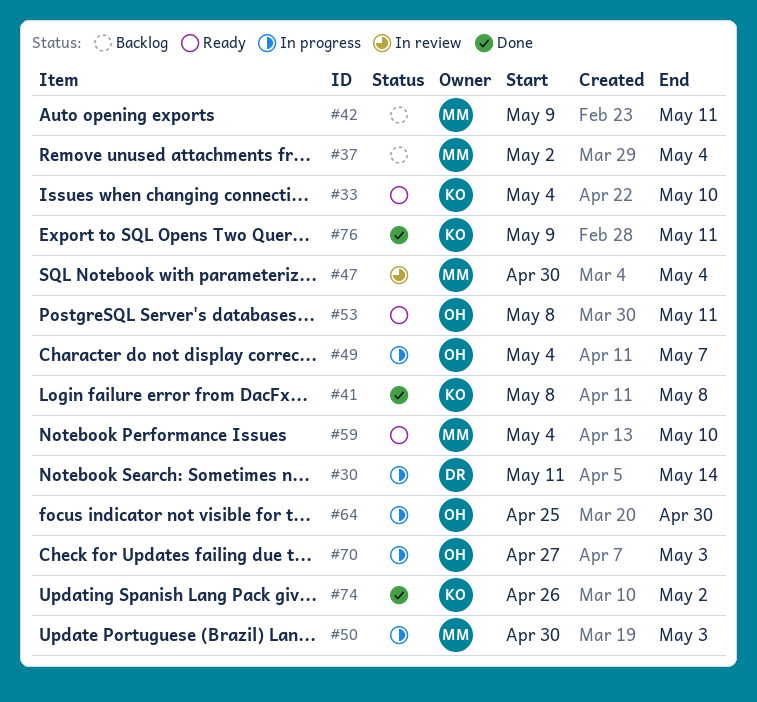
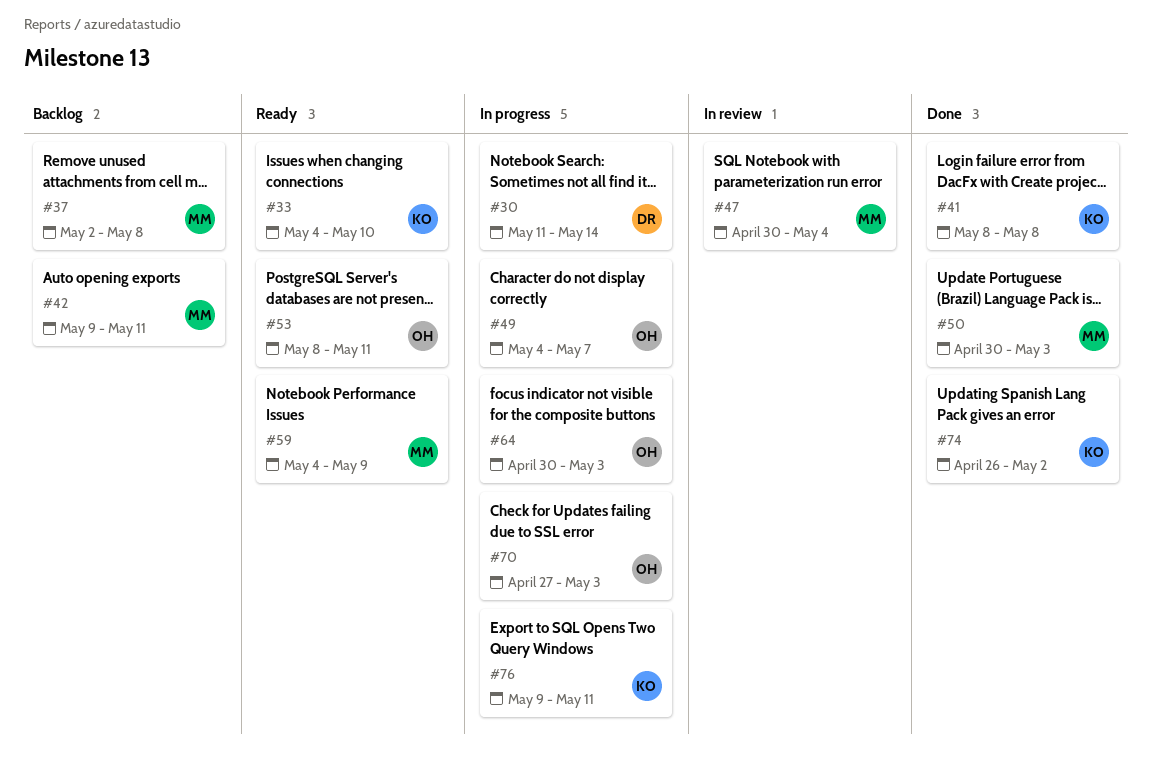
#37, due: May 4 -> May 8
#50, status: In progress -> Done
#59, due: May 10 -> May 9
#64, start: Apr 25 -> Apr 30
#64, due: Apr 30 -> May 3
#76, status: Done -> In progress

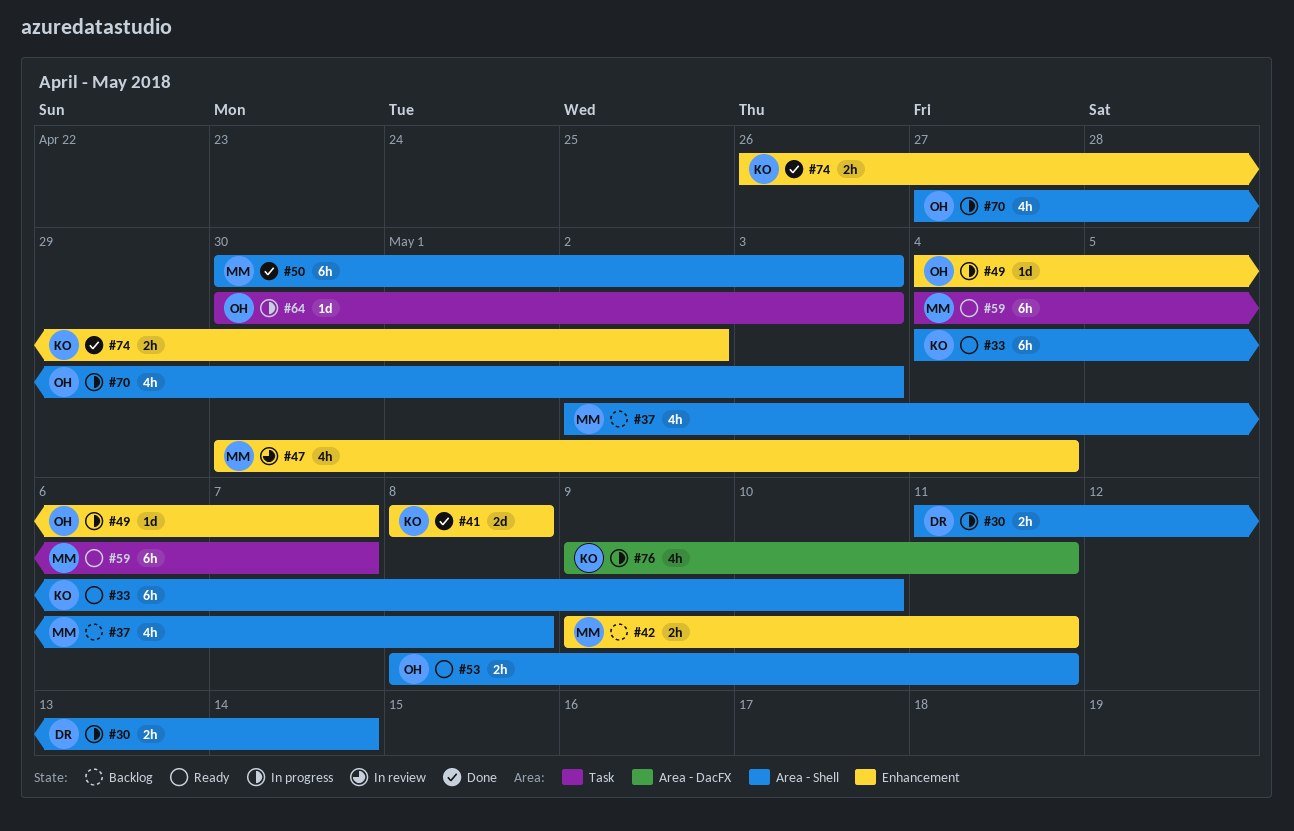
#59, due: May 9 -> May 7

